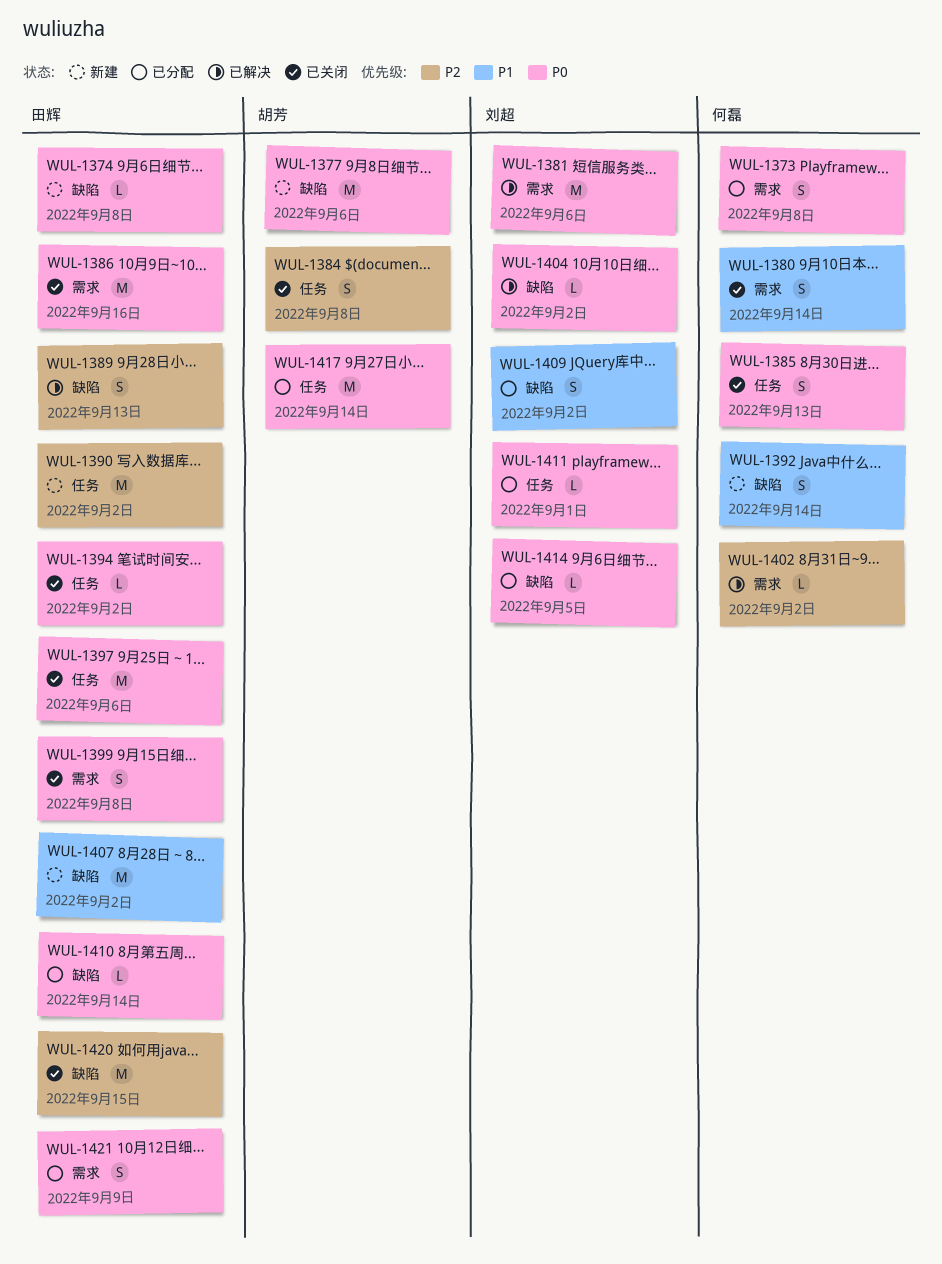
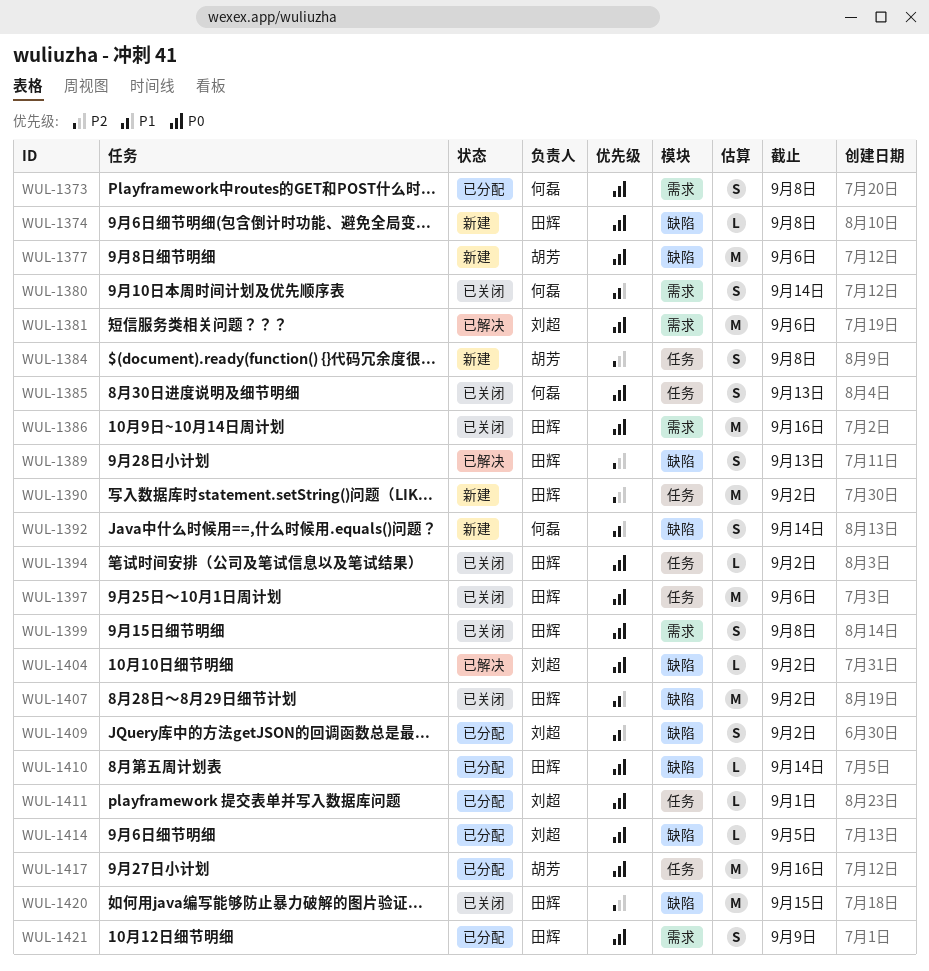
WUL-1384, status: 已关闭 -> 新建
WUL-1402: present -> none
WUL-1407, status: 新建 -> 已关闭
WUL-1417, due: Sep 14 -> Sep 16

